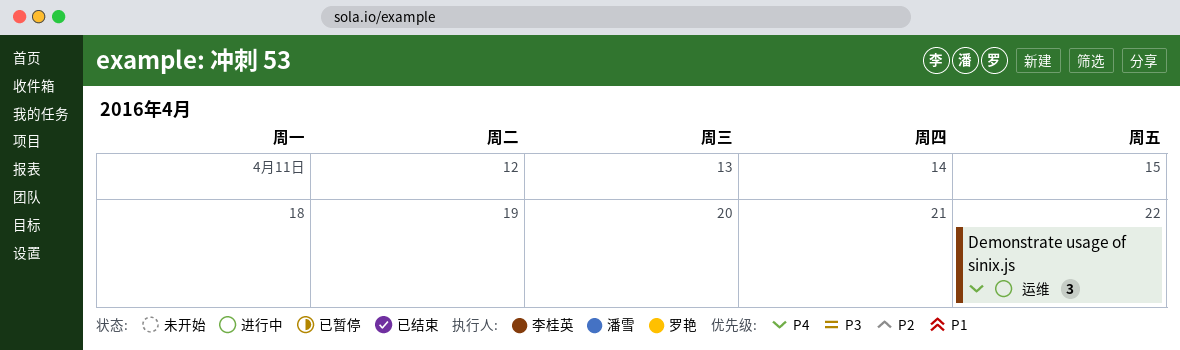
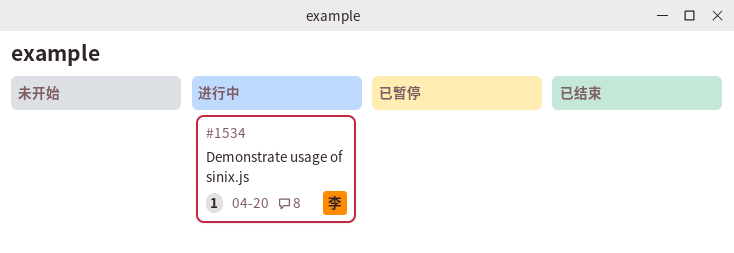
Demonstrate usage of sinix.js, estimate: 3 -> 1
Demonstrate usage of sinix.js, due: Apr 22 -> Apr 20

